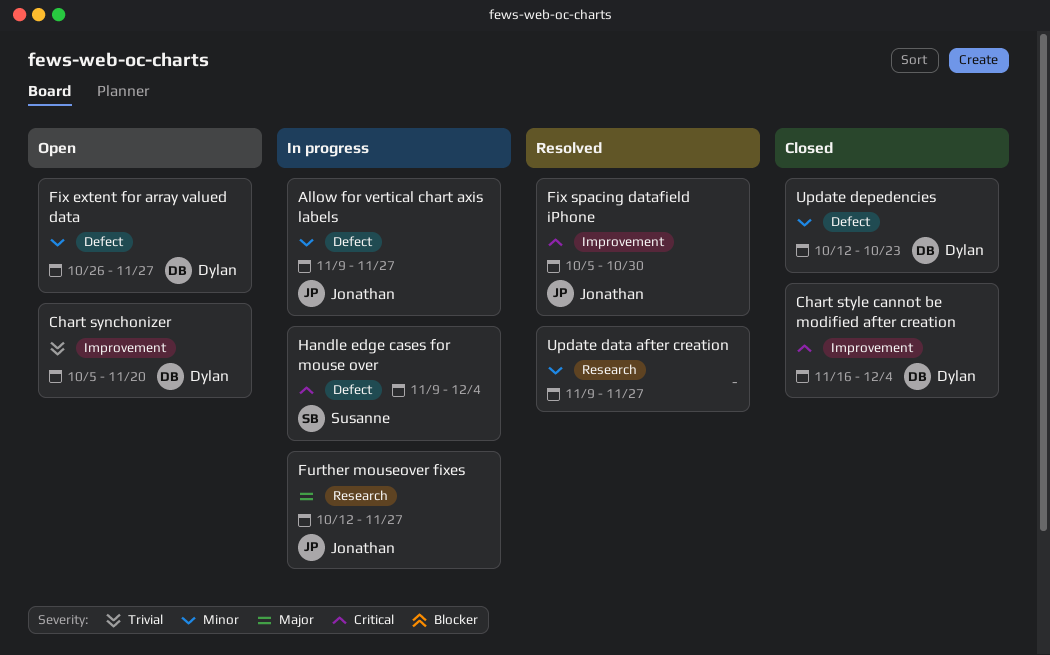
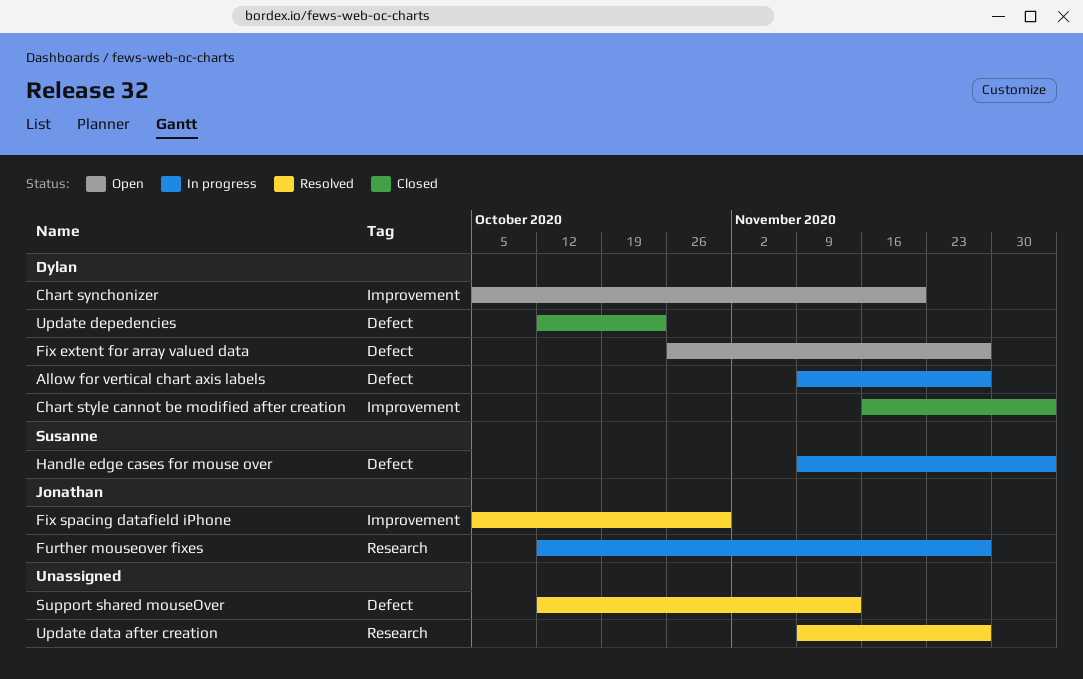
Allow for vertical chart axis labels, owner: Jonathan -> Dylan
Support shared mouseOver: none -> present

